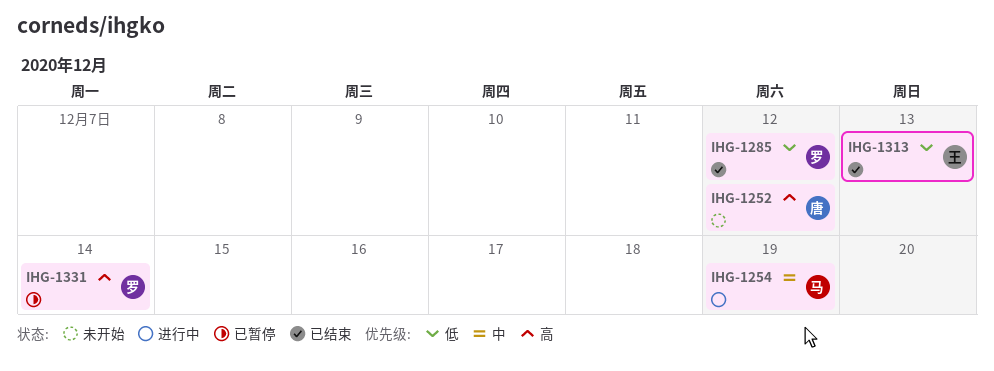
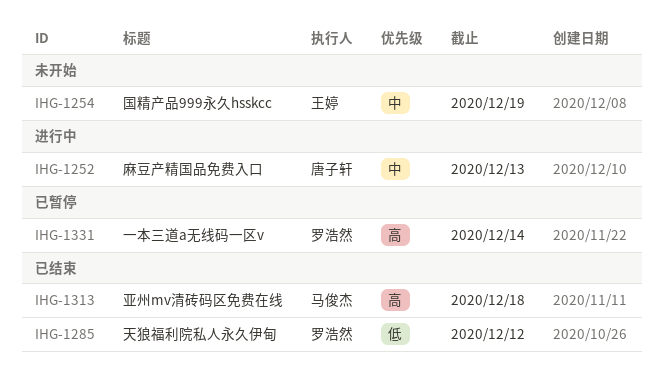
IHG-1252, status: 未开始 -> 进行中
IHG-1252, priority: 高 -> 中
IHG-1252, due: Dec 12 -> Dec 13
IHG-1254, status: 进行中 -> 未开始
IHG-1254, owner: 马俊杰 -> 王婷
IHG-1313, owner: 王婷 -> 马俊杰
IHG-1313, priority: 低 -> 高
IHG-1313, due: Dec 13 -> Dec 18

